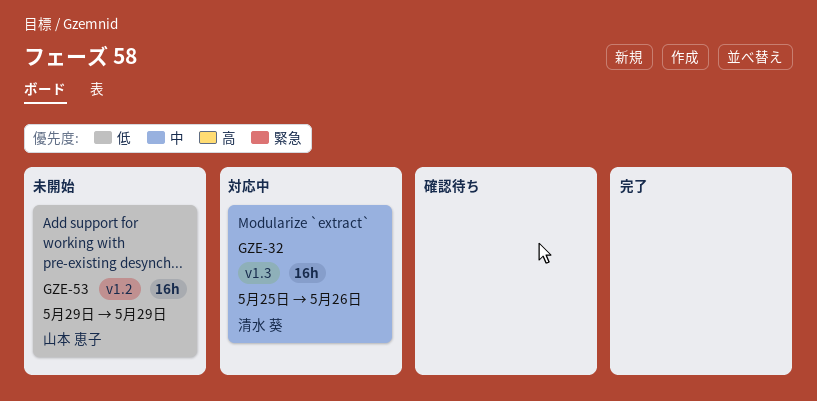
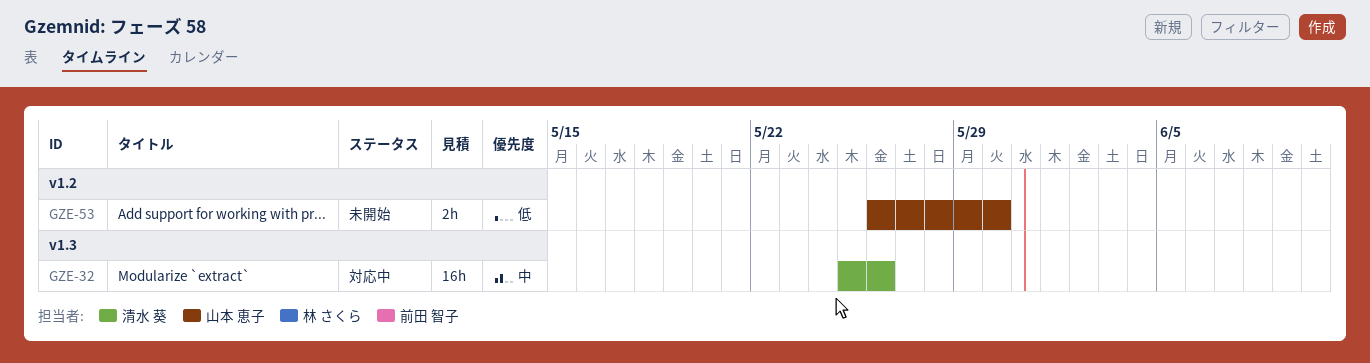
GZE-53, estimate: 16h -> 2h
GZE-53, start: May 29 -> May 26
GZE-53, due: May 29 -> May 30

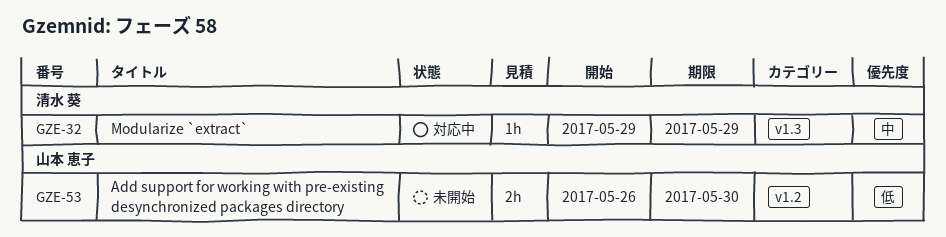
GZE-32, estimate: 16h -> 1h
GZE-32, start: May 25 -> May 29
GZE-32, due: May 26 -> May 29

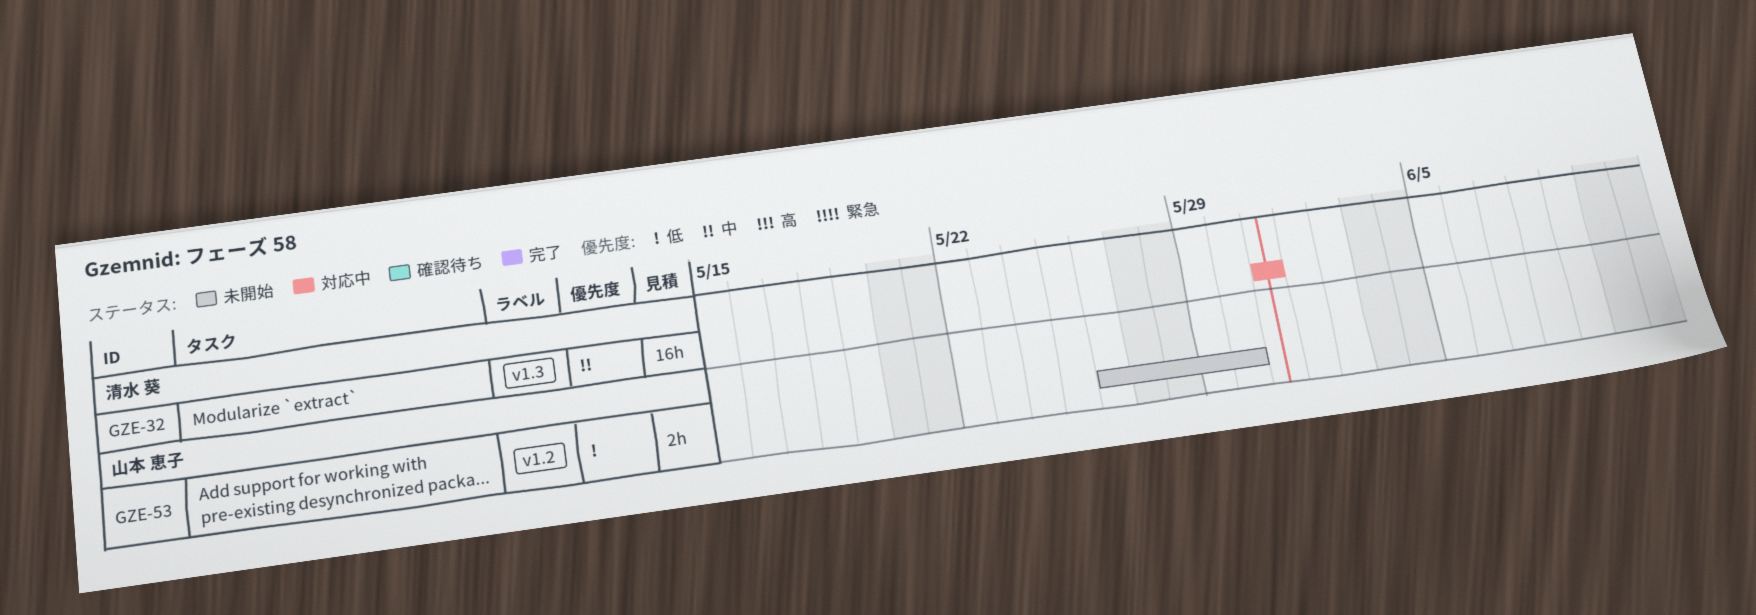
GZE-32, estimate: 1h -> 16h
GZE-32, start: May 29 -> May 31
GZE-32, due: May 29 -> May 31

